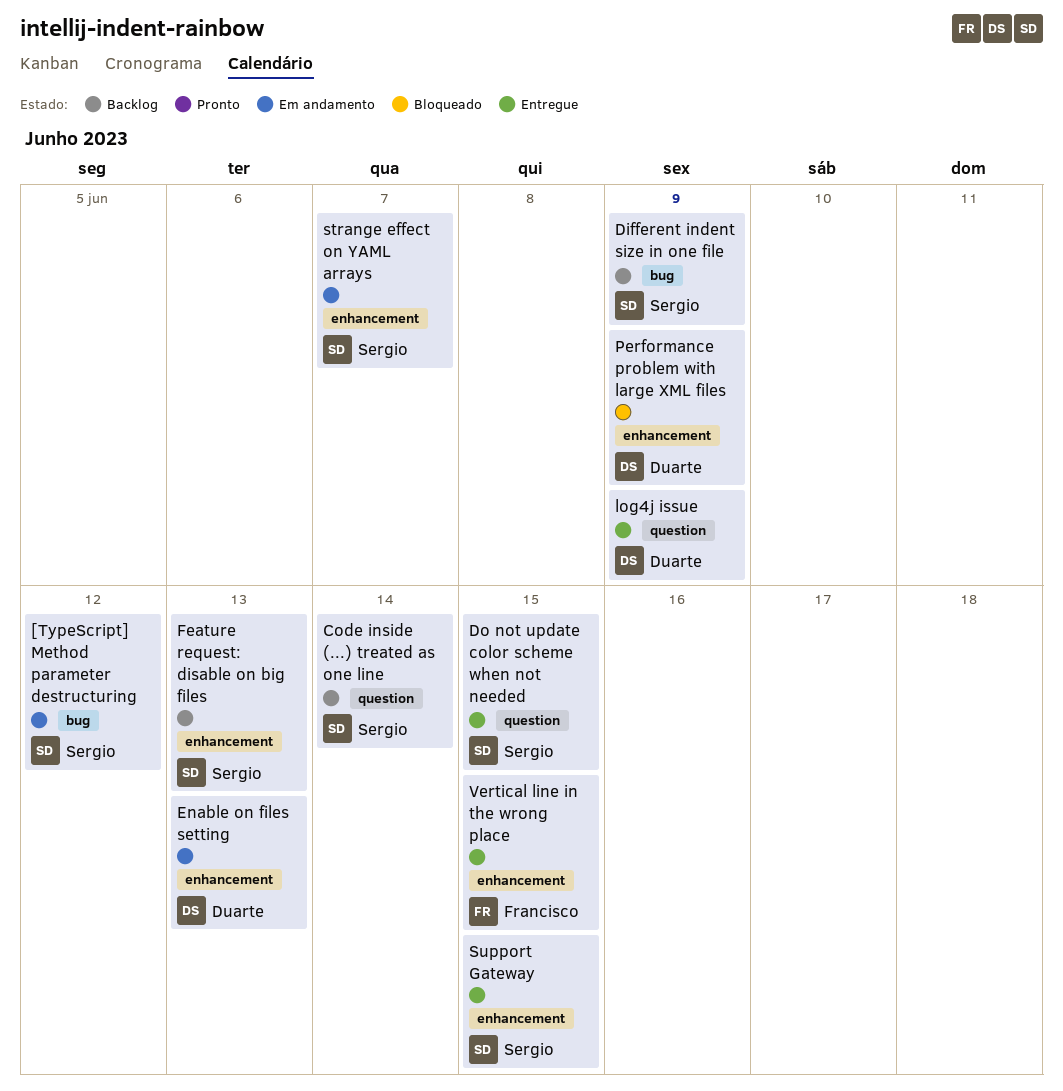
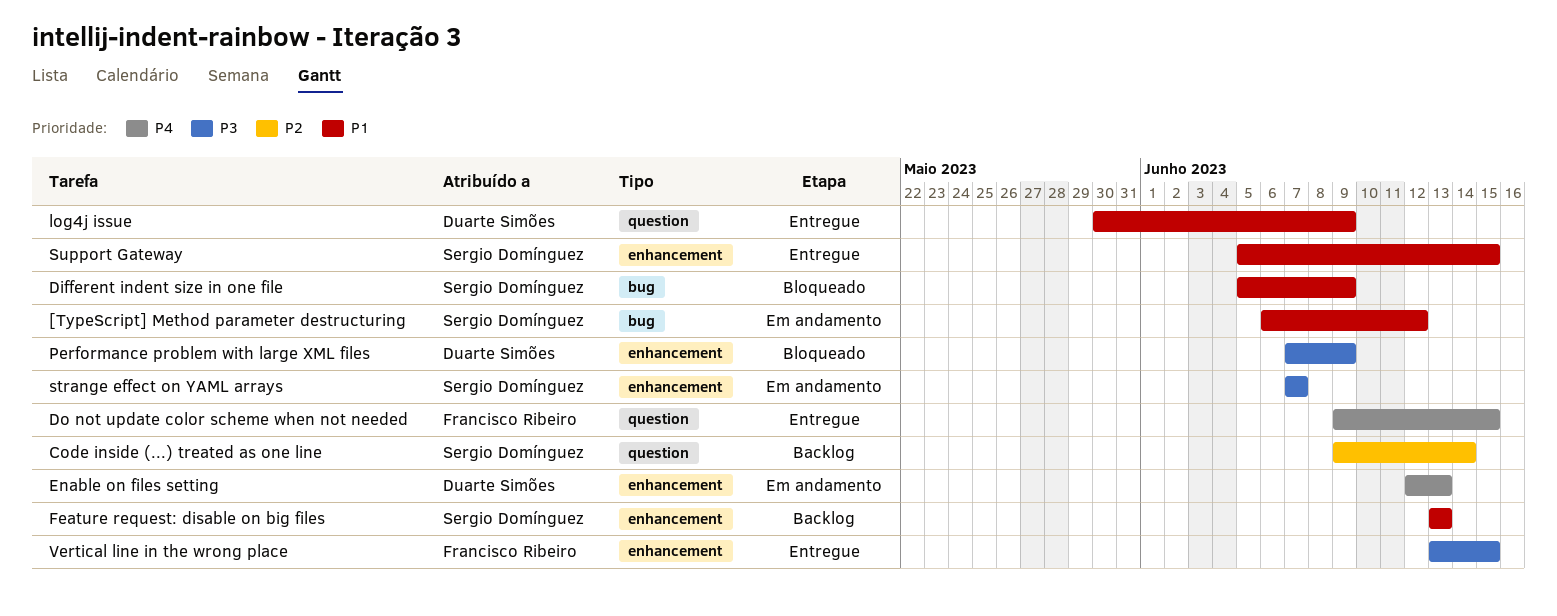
Different indent size in one file, status: Backlog -> Bloqueado
Do not update color scheme when not needed, owner: Sergio Domínguez -> Francisco Ribeiro

